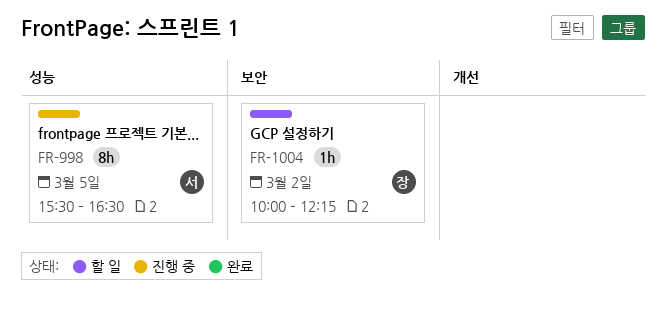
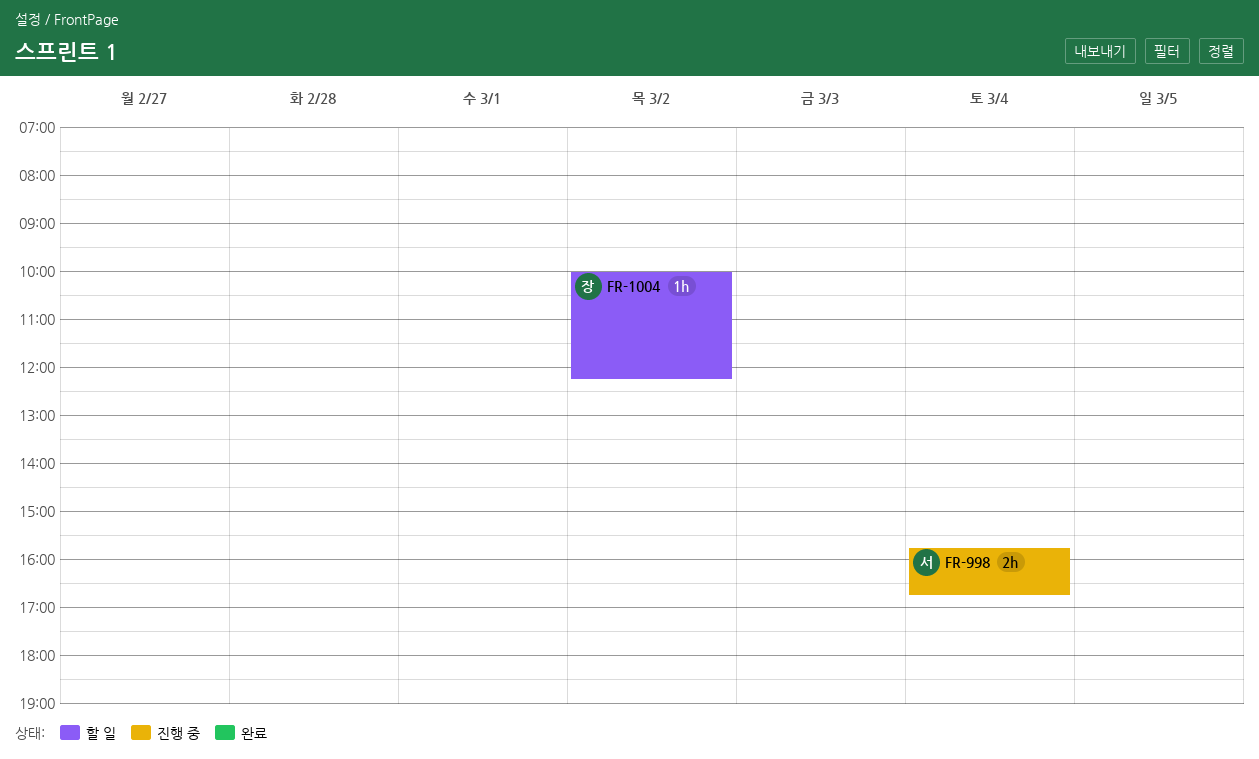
FR-998, estimate: 8h -> 2h
FR-998, day: Mar 5 -> Mar 4
FR-998, begins: 15:30 -> 15:45
FR-998, ends: 16:30 -> 16:45

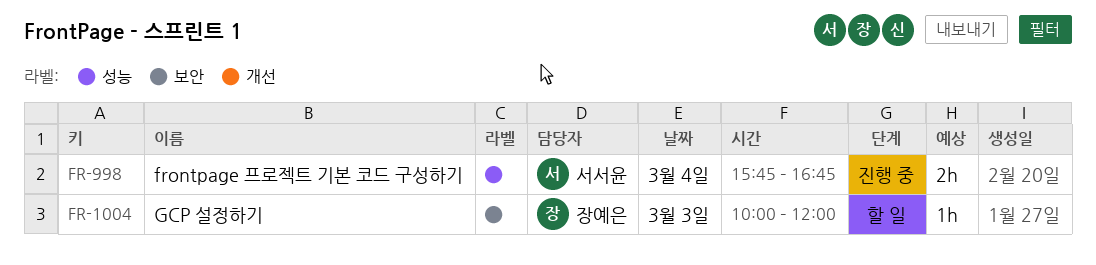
FR-1004, day: Mar 2 -> Mar 3
FR-1004, ends: 12:15 -> 12:00

